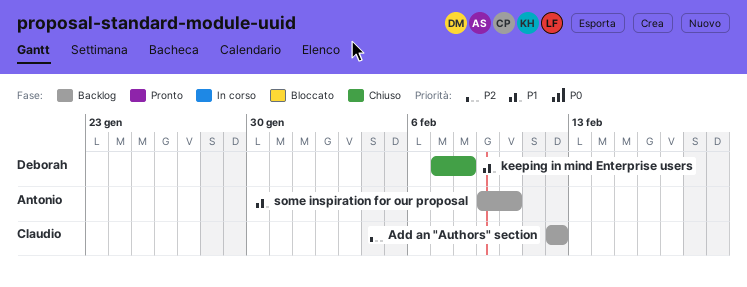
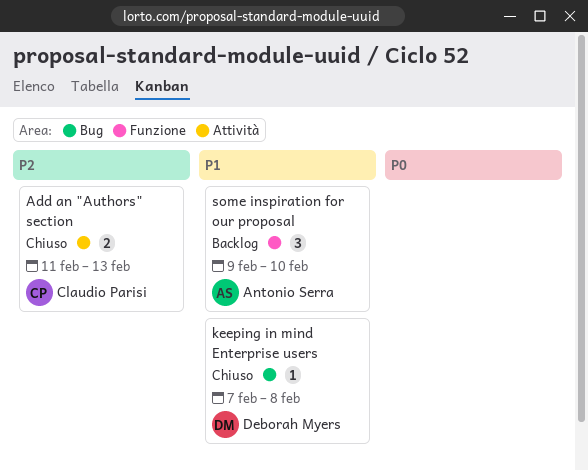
Add an "Authors" section, status: Backlog -> Chiuso
Add an "Authors" section, start: Feb 12 -> Feb 11
Add an "Authors" section, due: Feb 12 -> Feb 13

